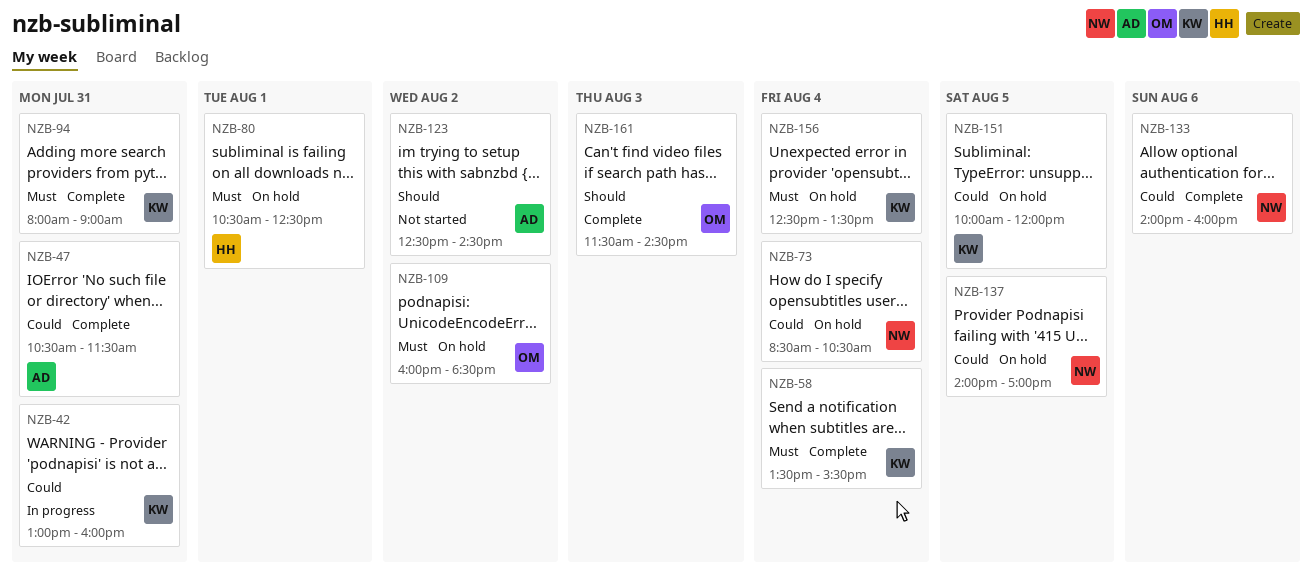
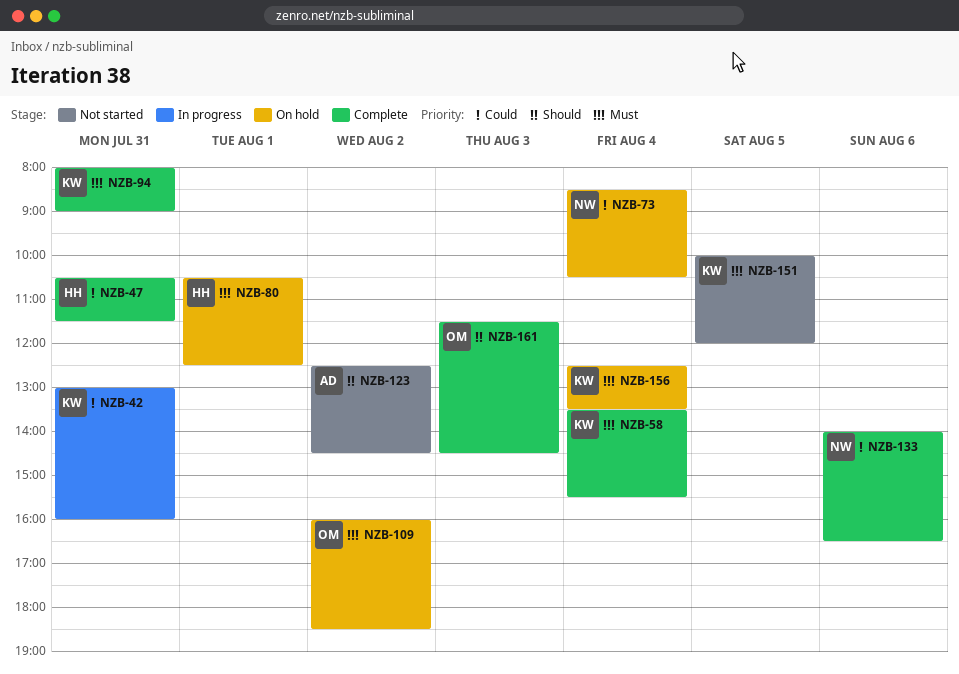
NZB-47, owner: AD -> HH
NZB-133, ends: 16:00 -> 16:30
NZB-137: present -> none
NZB-151, status: On hold -> Not started
NZB-151, priority: Could -> Must

